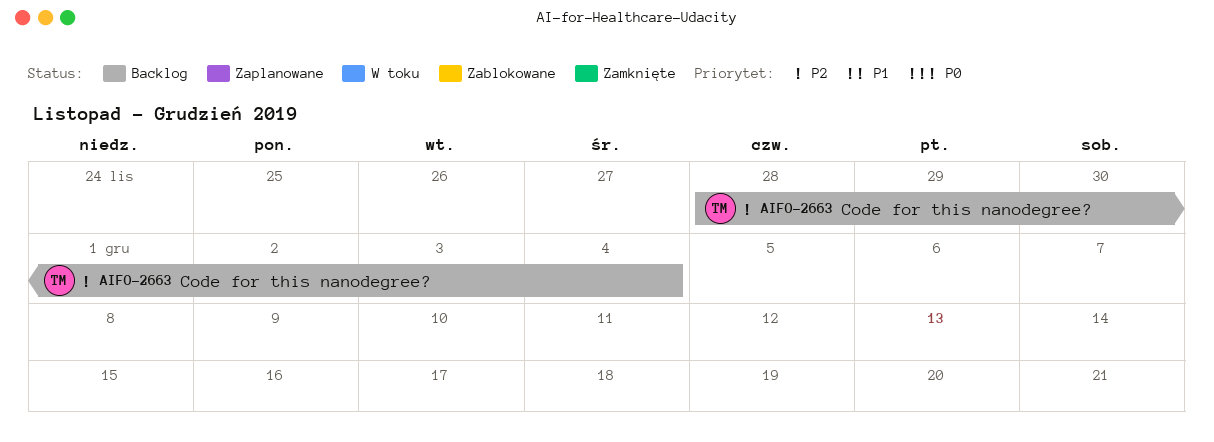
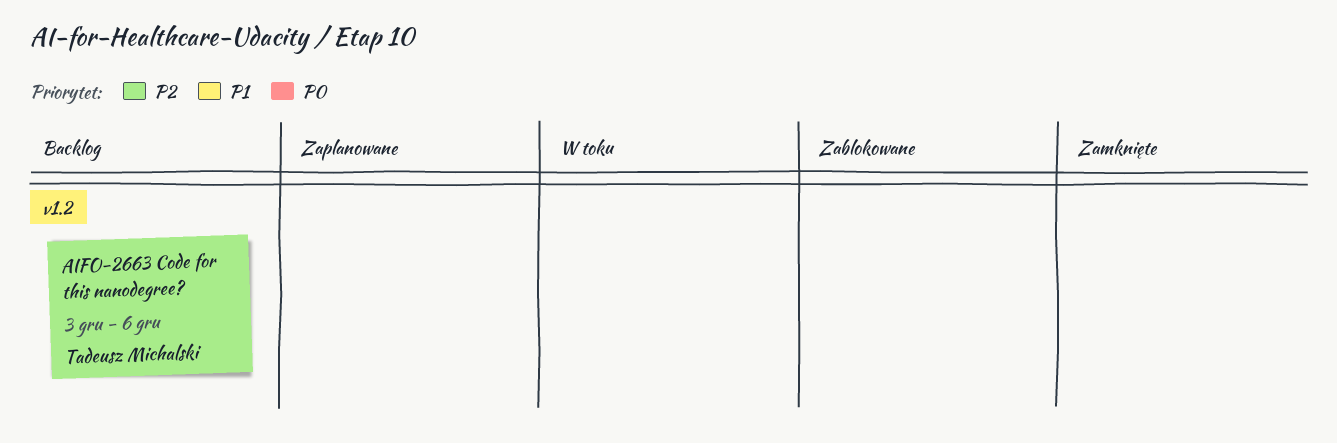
AIFO-2663, start: Nov 28 -> Dec 3
AIFO-2663, due: Dec 4 -> Dec 6

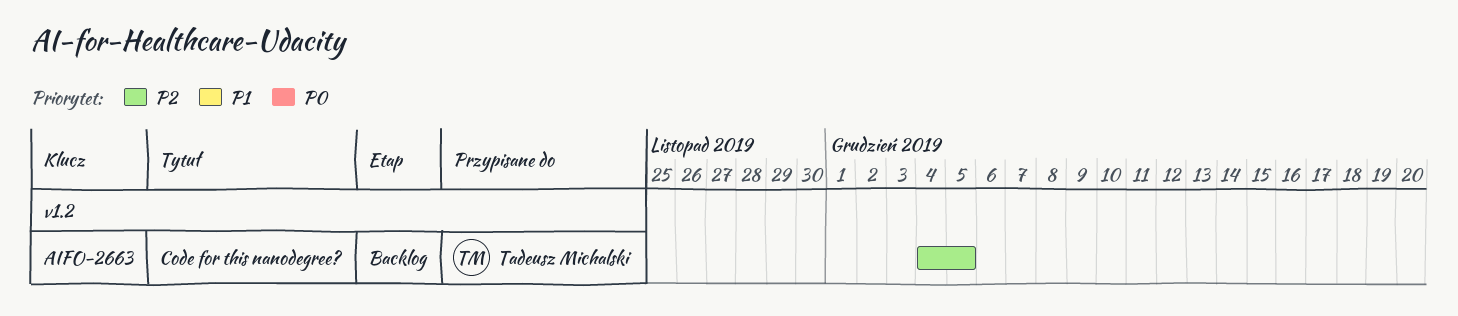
AIFO-2663, start: Dec 3 -> Dec 4
AIFO-2663, due: Dec 6 -> Dec 5

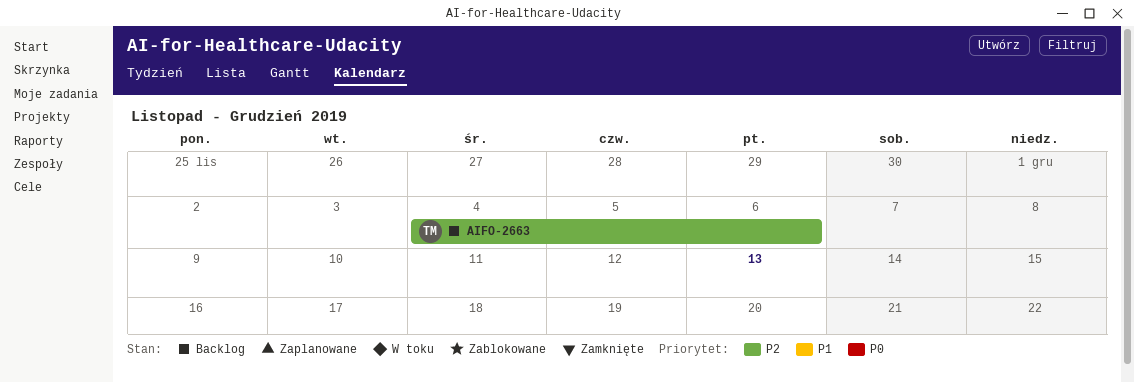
AIFO-2663, due: Dec 5 -> Dec 6

